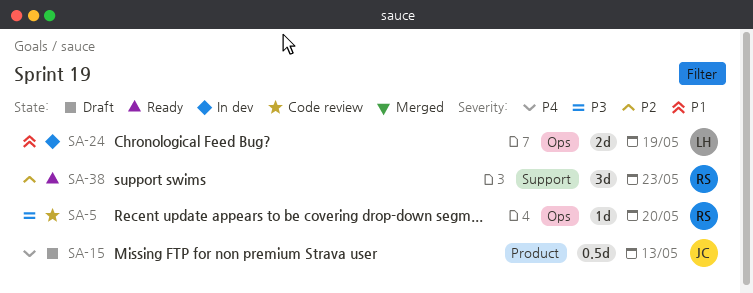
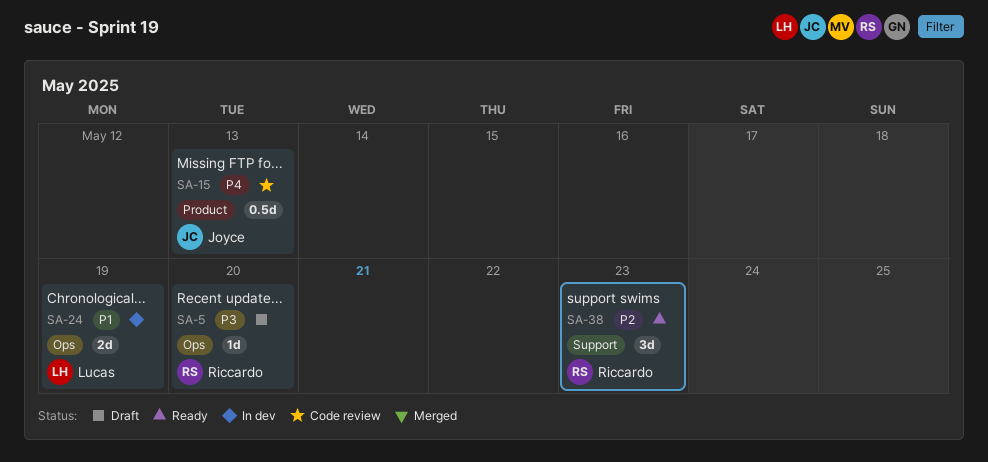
SA-5, status: Code review -> Draft
SA-15, status: Draft -> Code review

